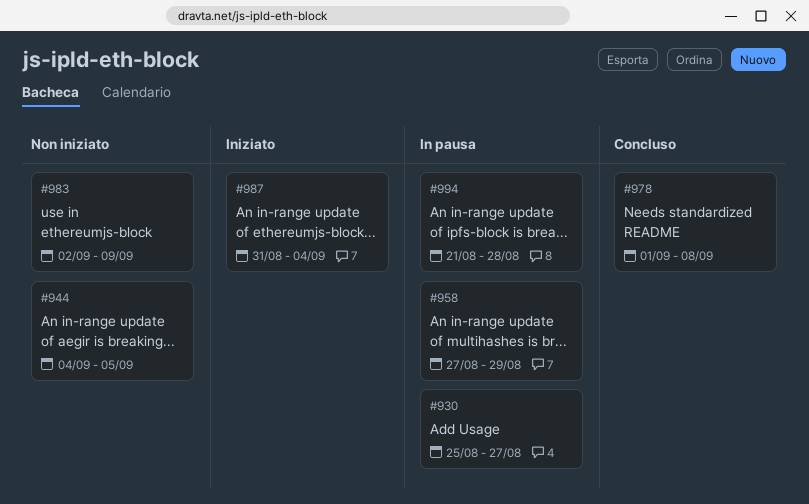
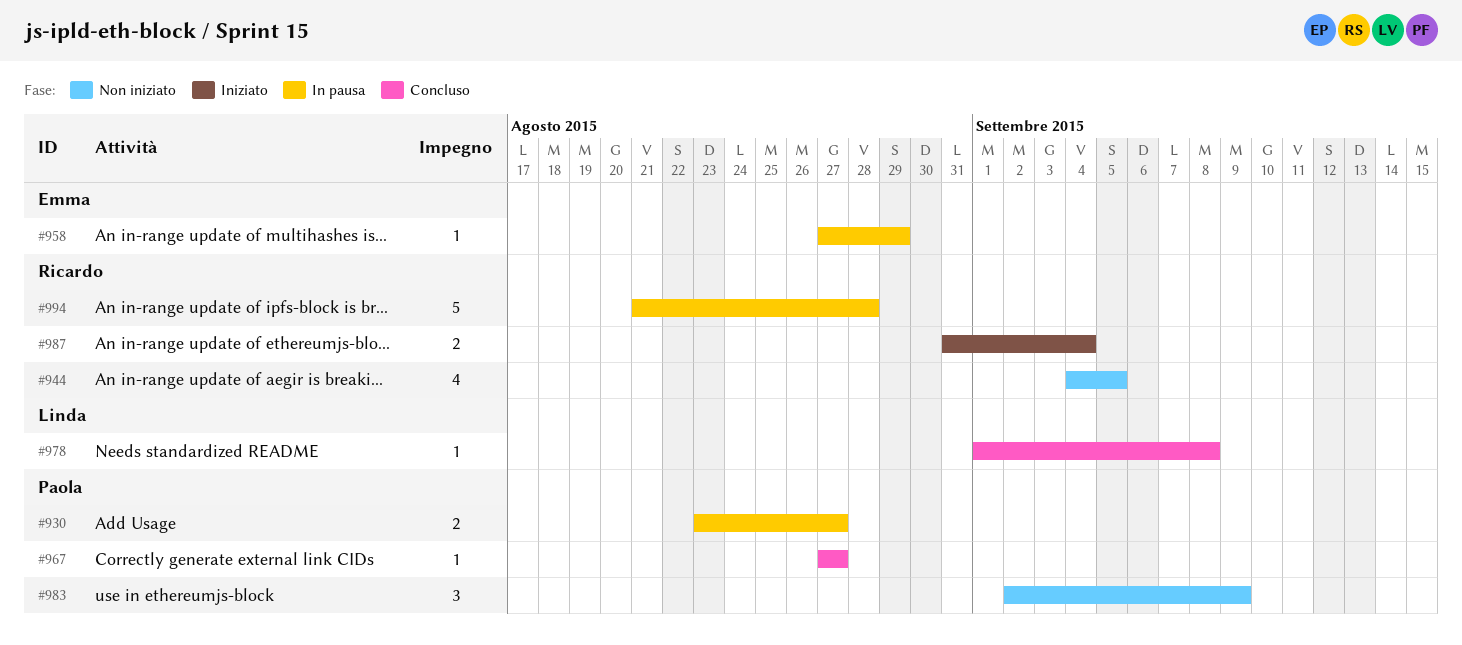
#930, start: Aug 25 -> Aug 23
#967: none -> present

